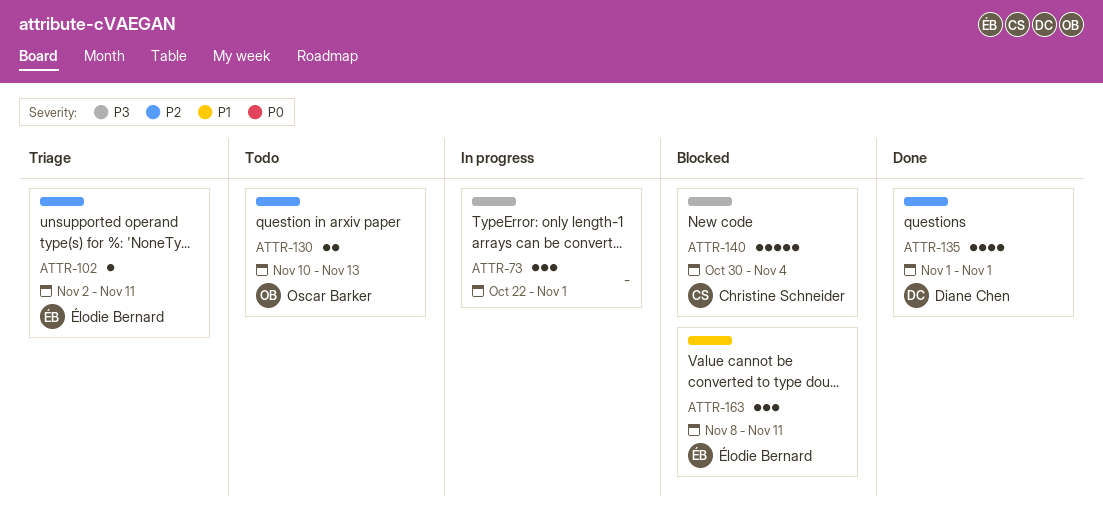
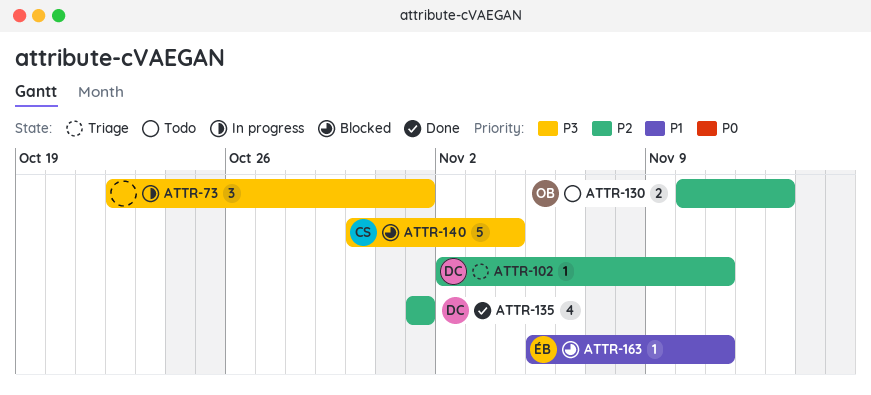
ATTR-102, owner: Élodie Bernard -> Diane Chen
ATTR-163, estimate: 3 -> 1
ATTR-163, start: Nov 8 -> Nov 5

